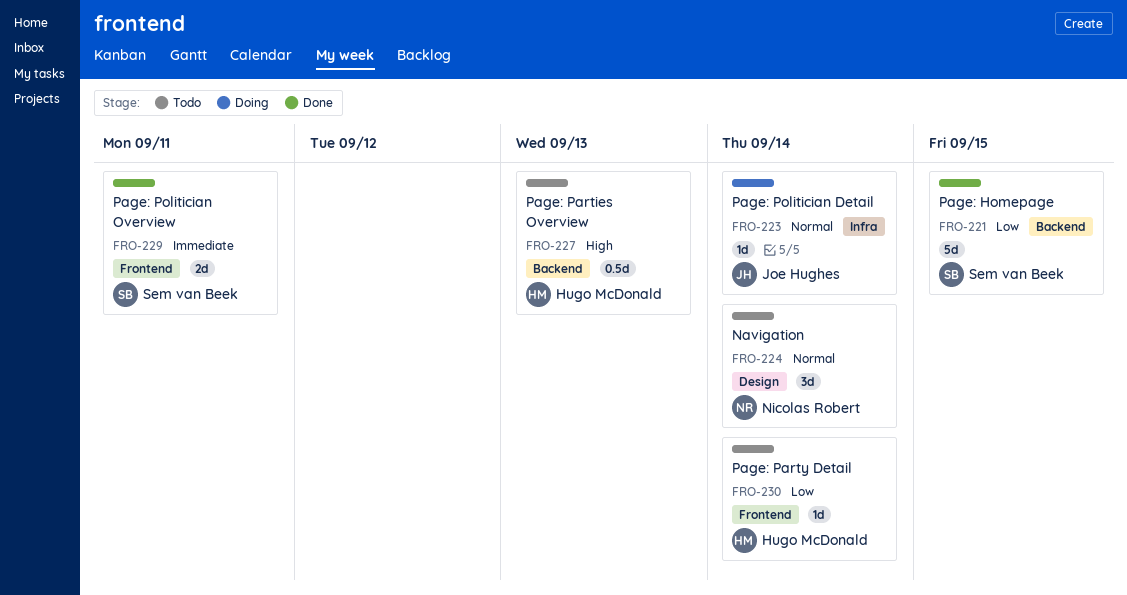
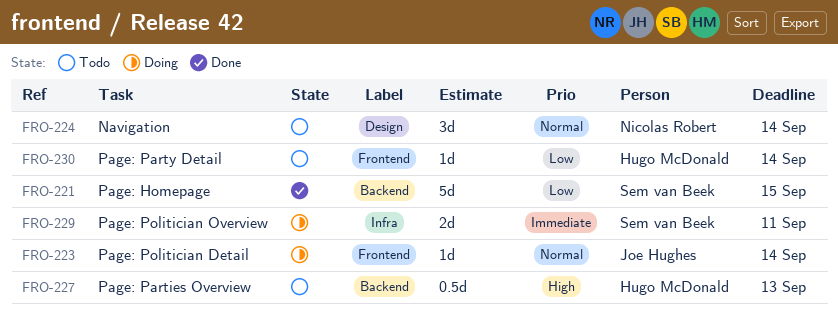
FRO-223, label: Infra -> Frontend
FRO-229, status: Done -> Doing
FRO-229, label: Frontend -> Infra

